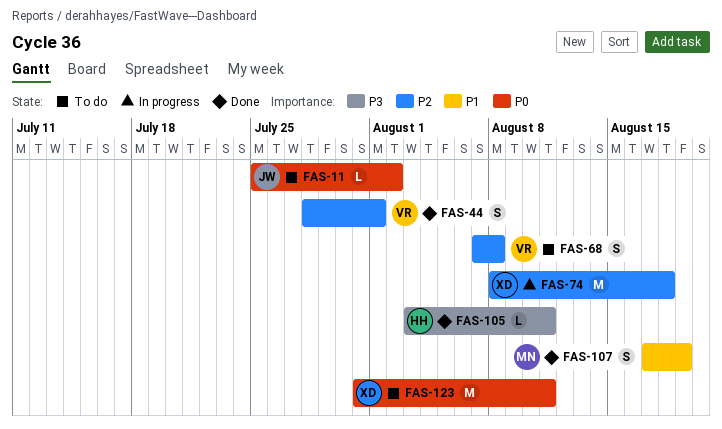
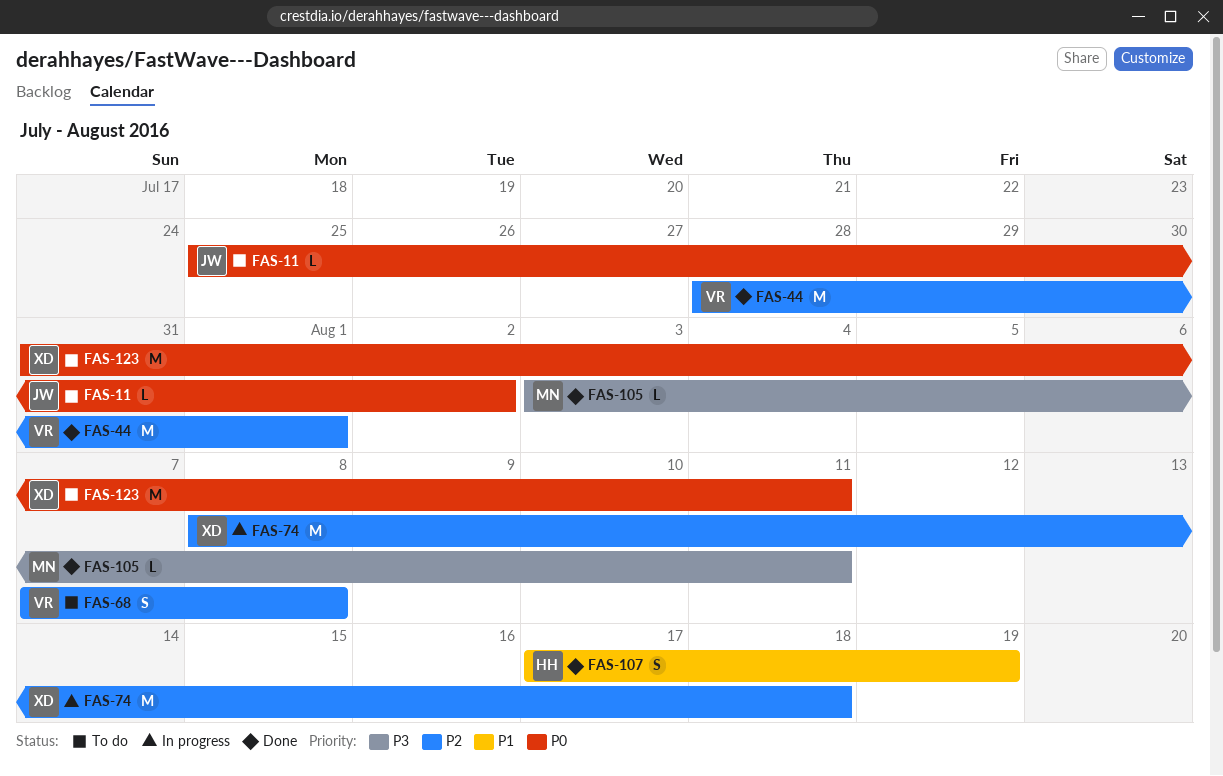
FAS-44, estimate: S -> M
FAS-105, owner: HH -> MN
FAS-107, owner: MN -> HH

